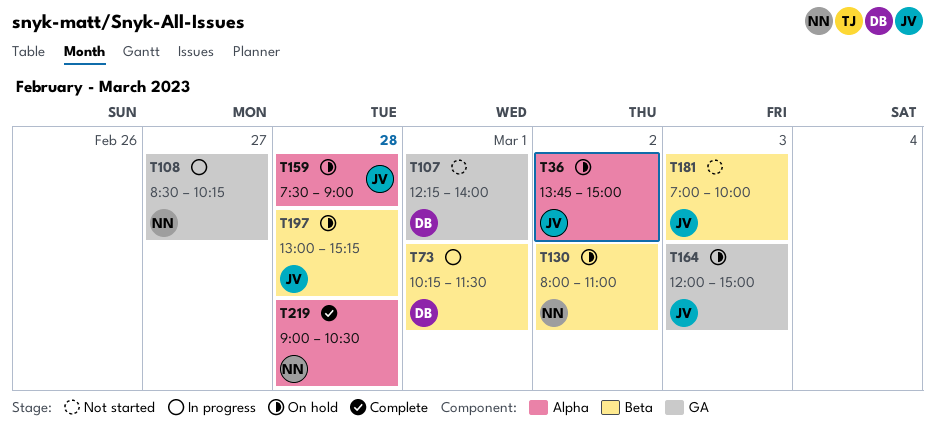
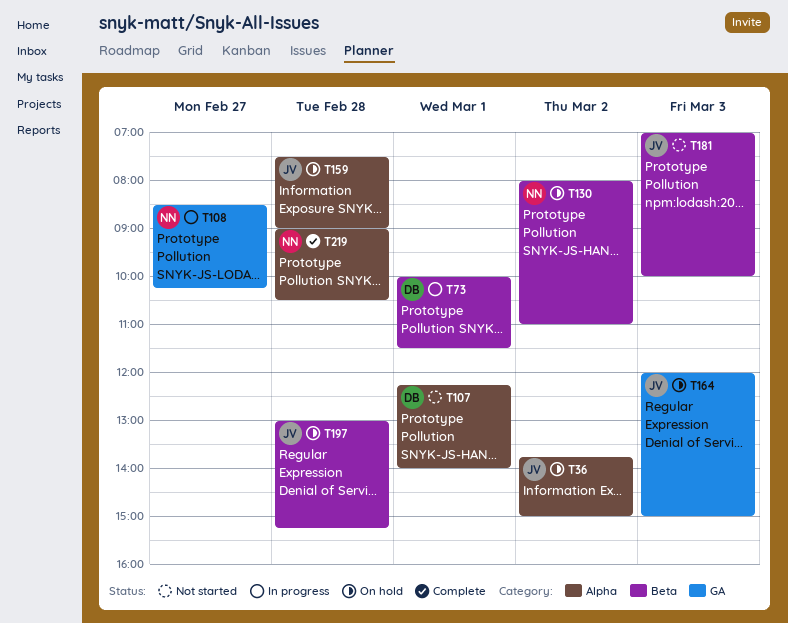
T73, begins: 10:15 -> 10:00
T107, label: GA -> Alpha

